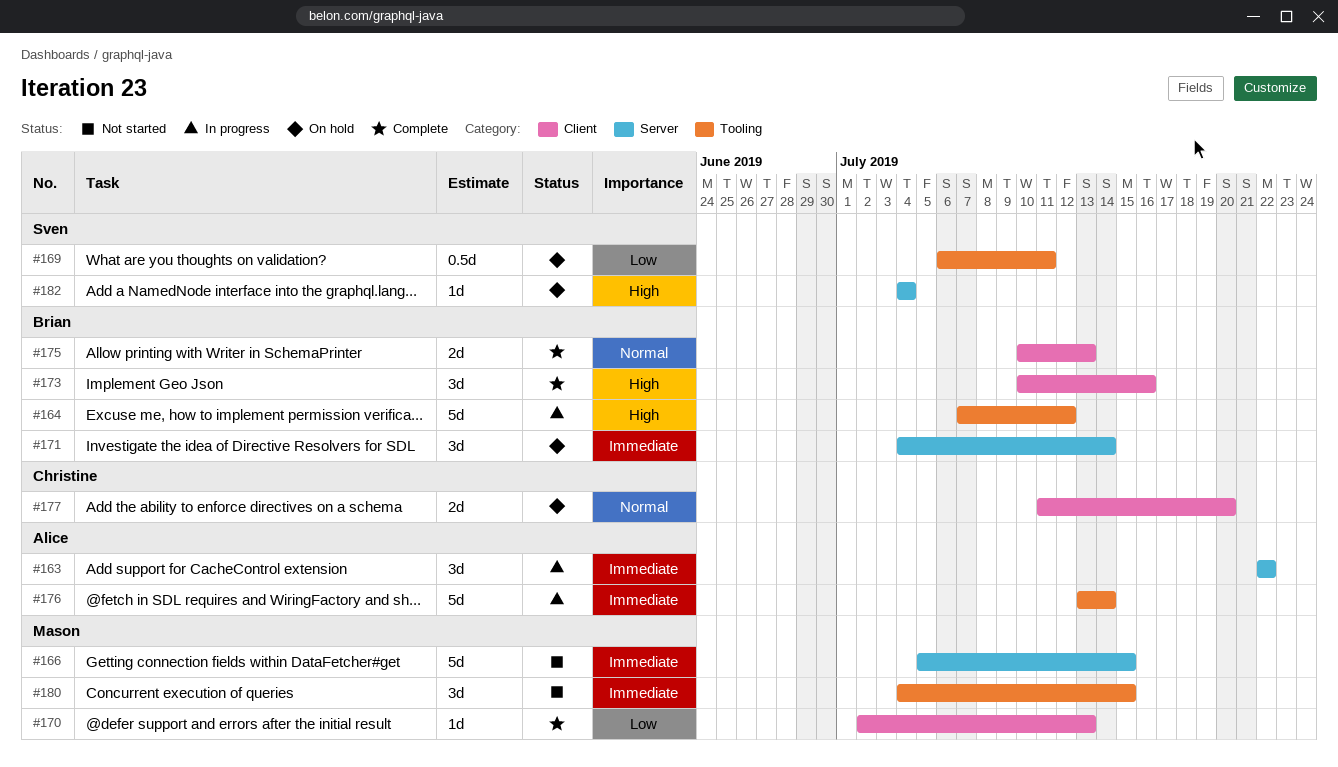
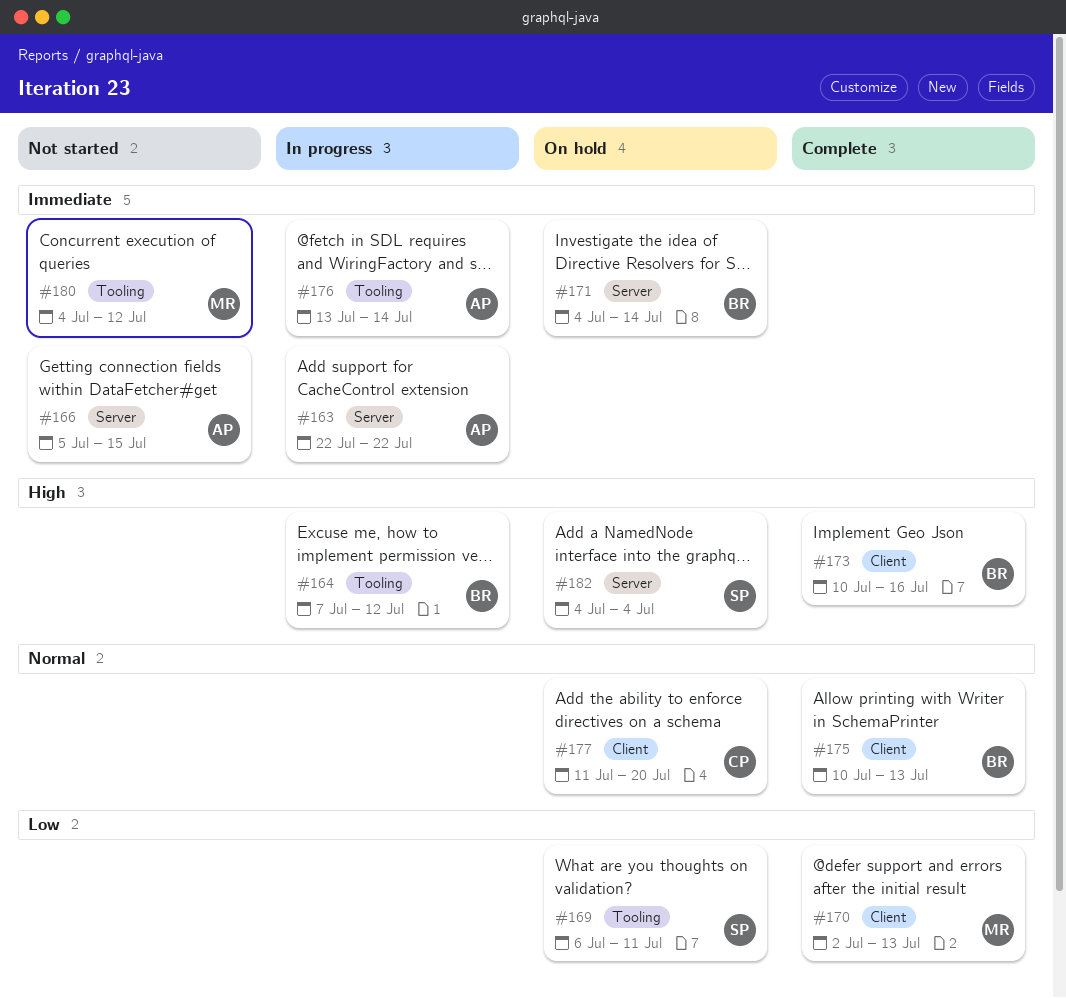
#166, owner: Mason -> Alice
#180, due: Jul 15 -> Jul 12

